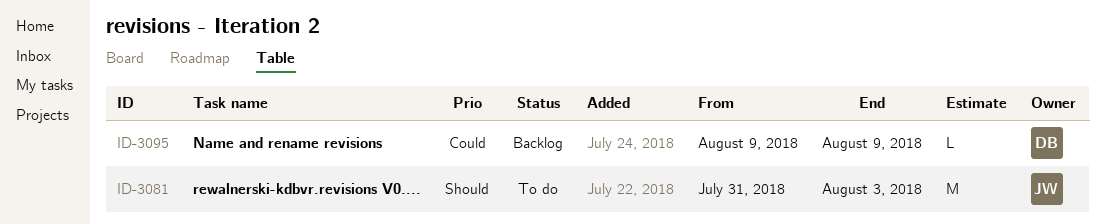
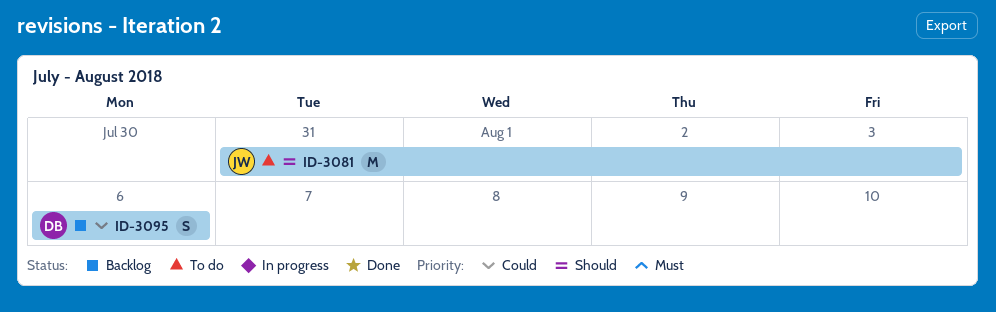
ID-3095, estimate: L -> S
ID-3095, start: Aug 9 -> Aug 6
ID-3095, due: Aug 9 -> Aug 6

